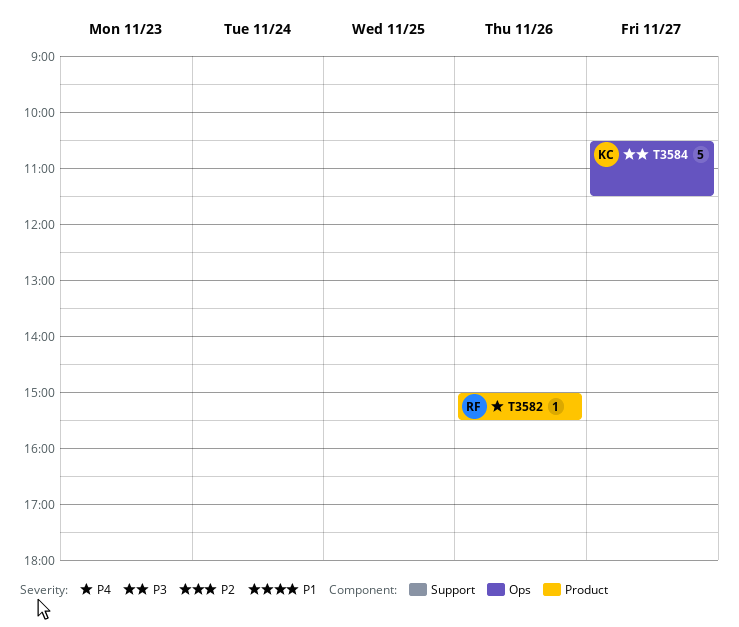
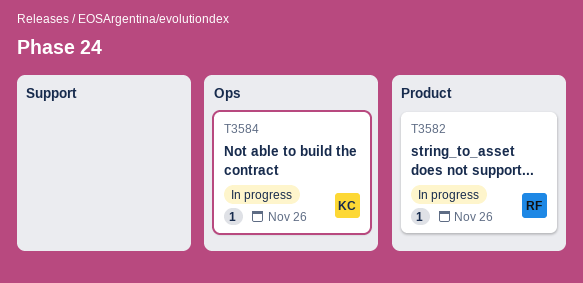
T3584, estimate: 5 -> 1
T3584, day: Nov 27 -> Nov 26

